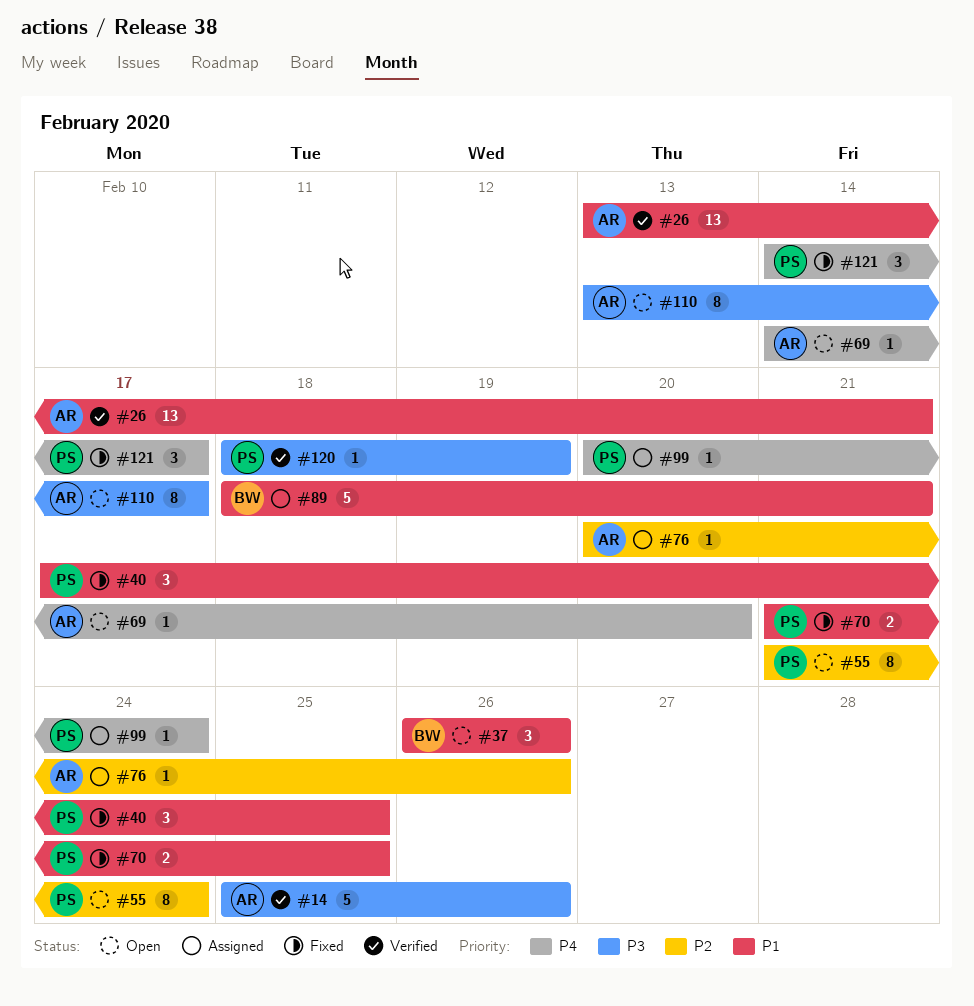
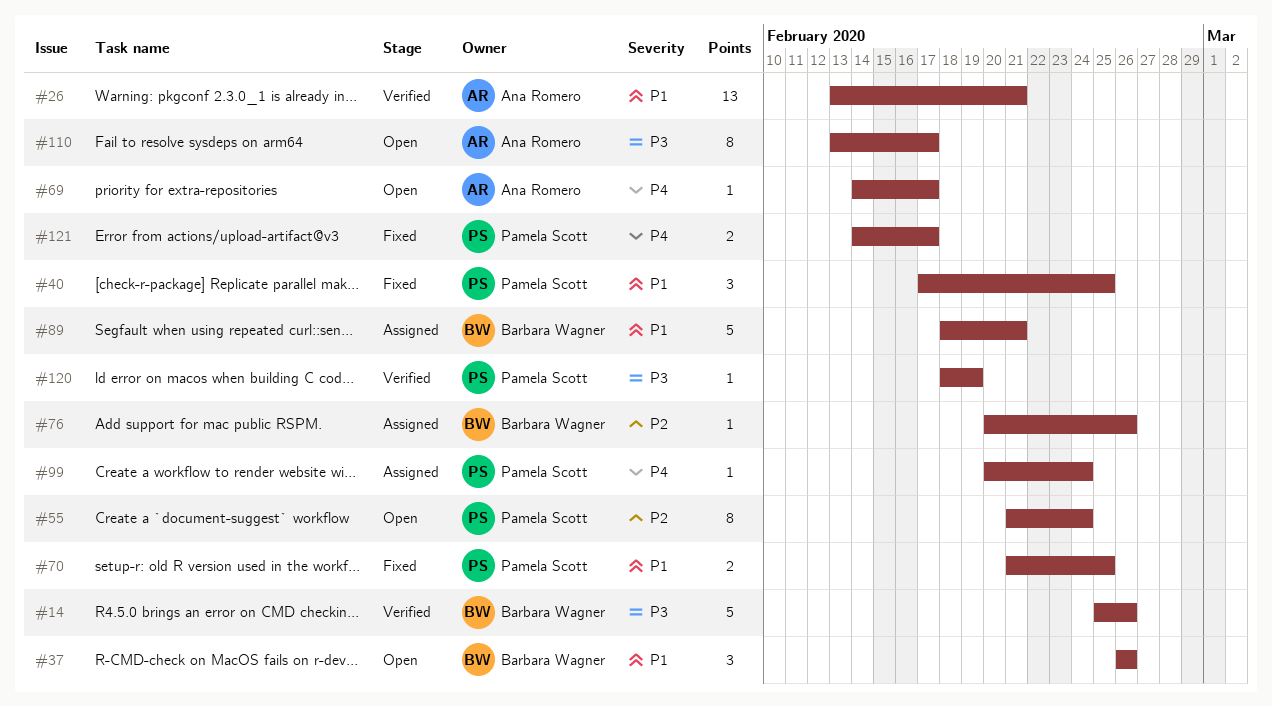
#14, owner: Ana Romero -> Barbara Wagner
#69, due: Feb 20 -> Feb 17
#76, owner: Ana Romero -> Barbara Wagner
#121, estimate: 3 -> 2

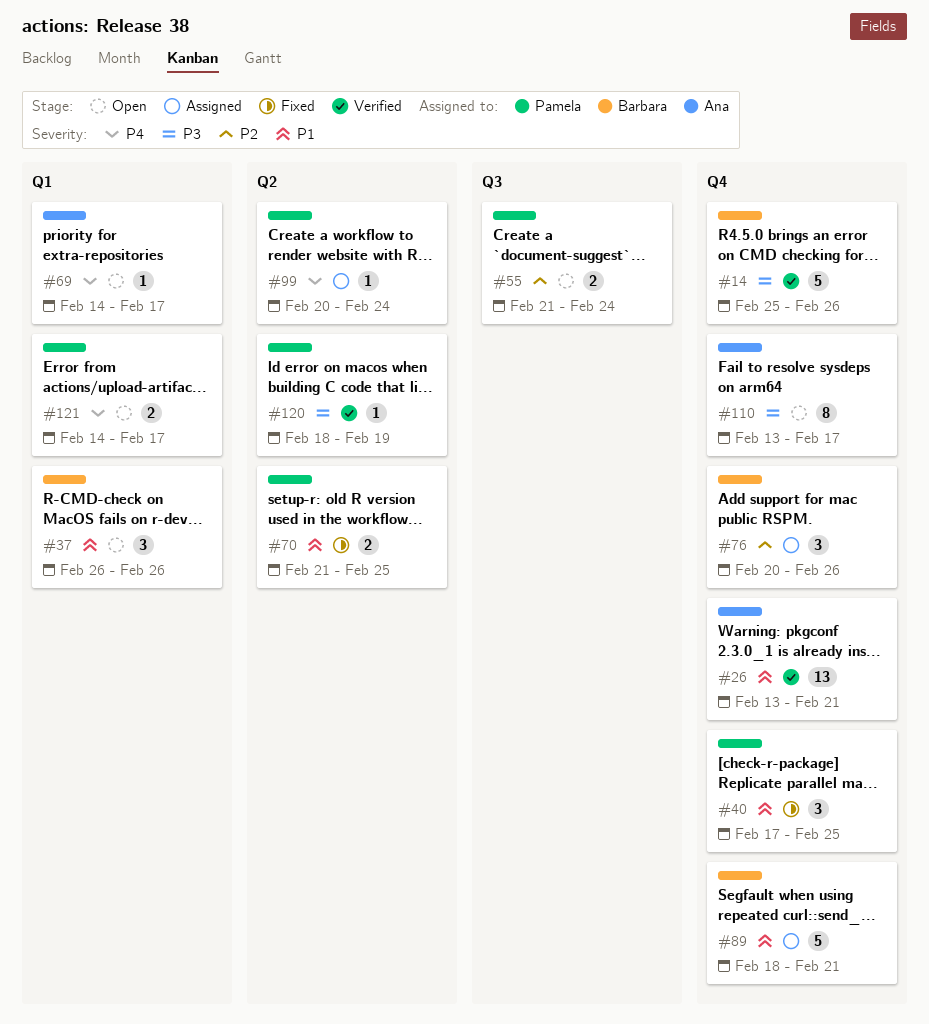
#55, estimate: 8 -> 2
#76, estimate: 1 -> 3
#121, status: Fixed -> Open

